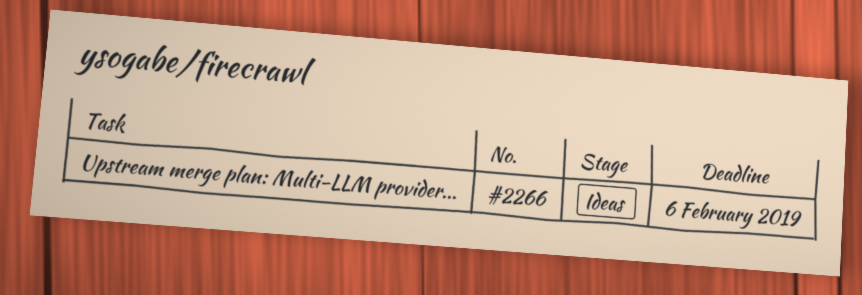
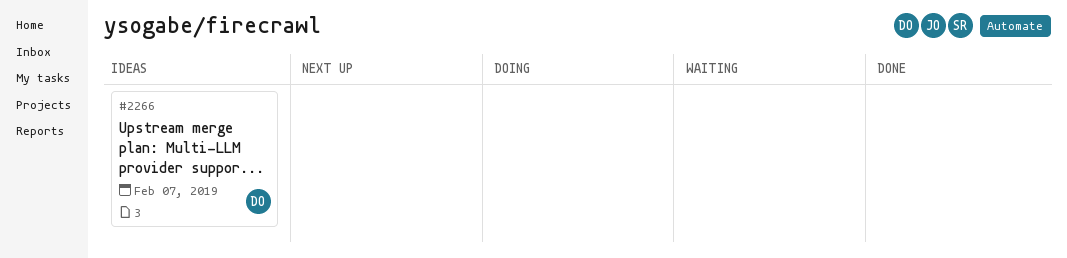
#2266, due: Feb 6 -> Feb 7

